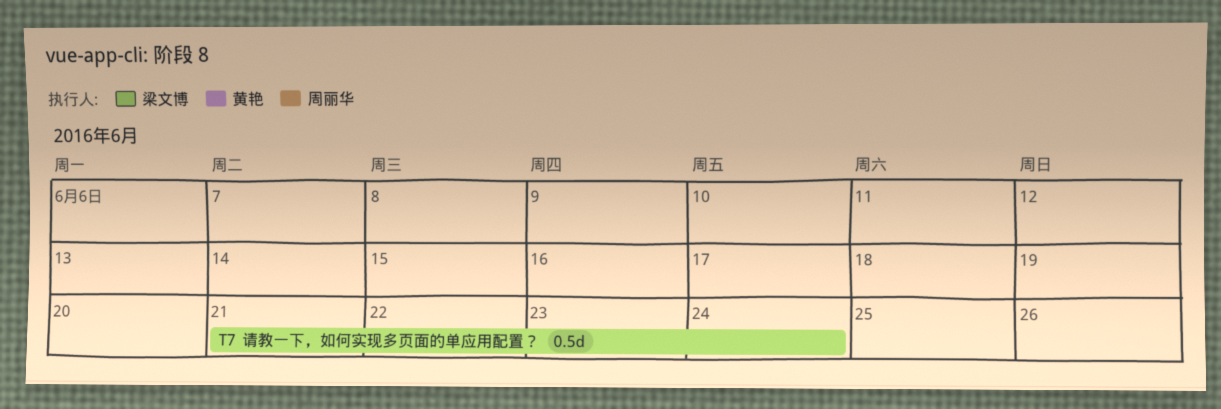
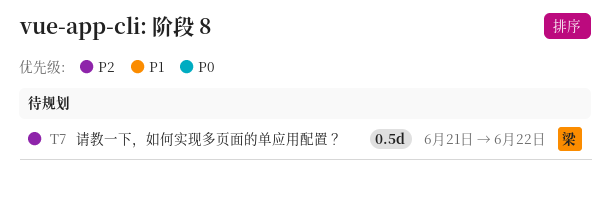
T7, due: Jun 24 -> Jun 22

